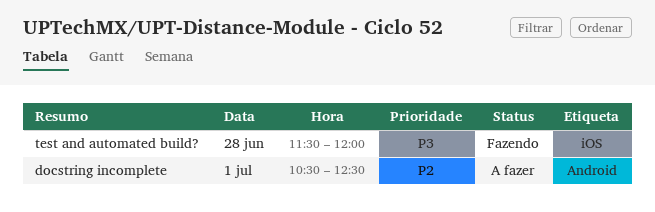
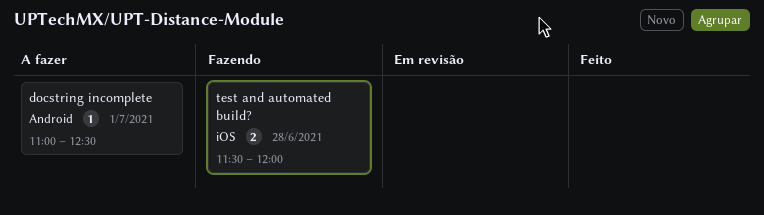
docstring incomplete, begins: 10:30 -> 11:00

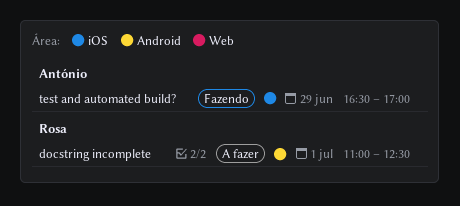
test and automated build?, day: Jun 28 -> Jun 29
test and automated build?, begins: 11:30 -> 16:30
test and automated build?, ends: 12:00 -> 17:00

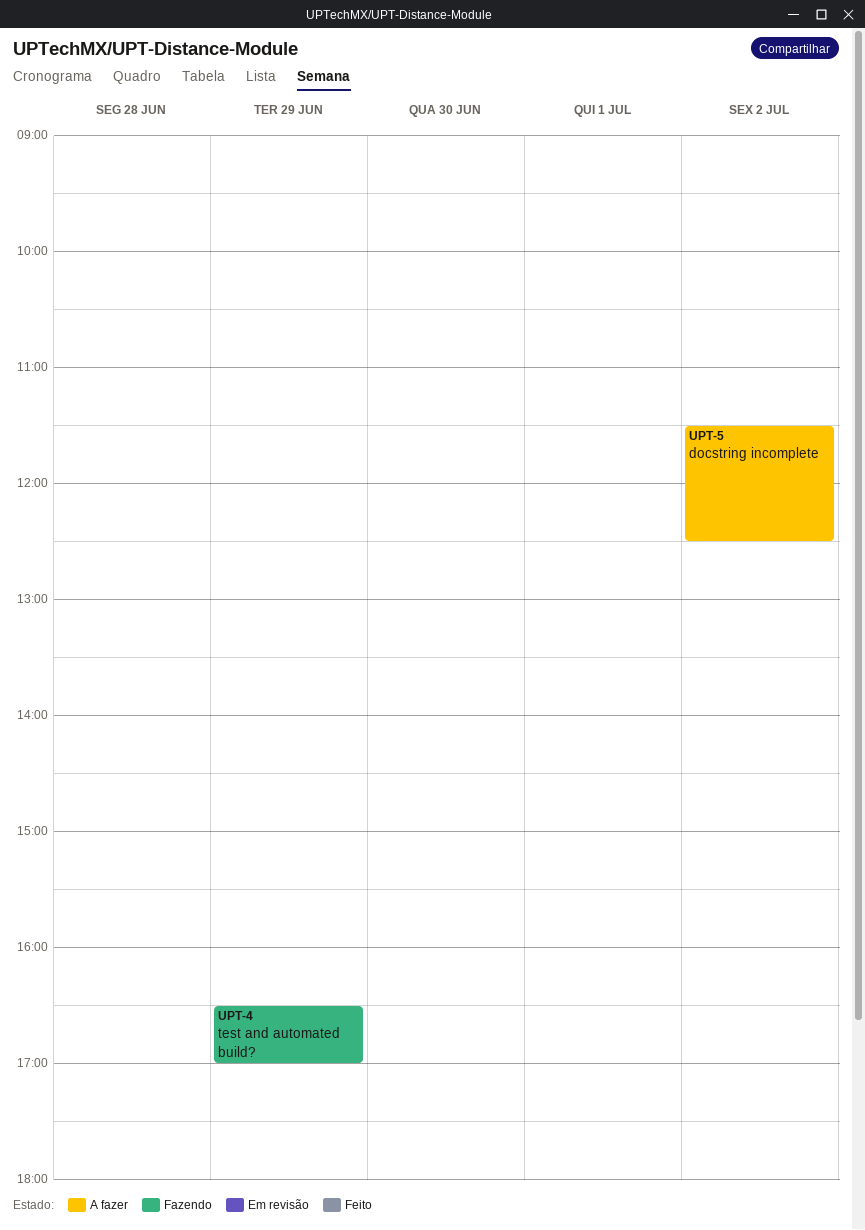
docstring incomplete, day: Jul 1 -> Jul 2
docstring incomplete, begins: 11:00 -> 11:30

